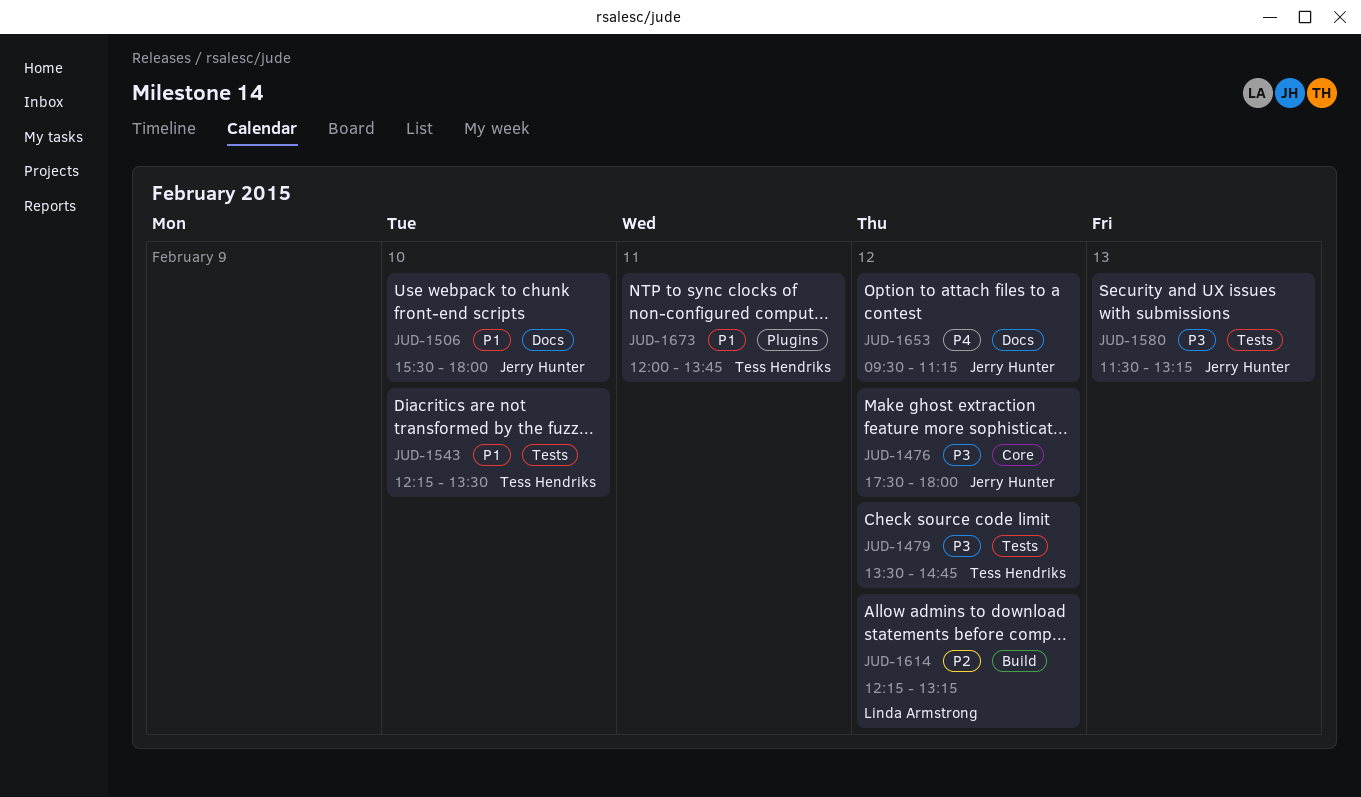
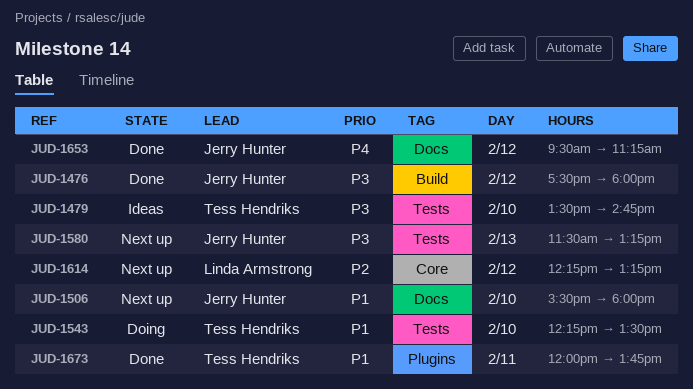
JUD-1476, label: Core -> Build
JUD-1479, day: Feb 12 -> Feb 10
JUD-1614, label: Build -> Core

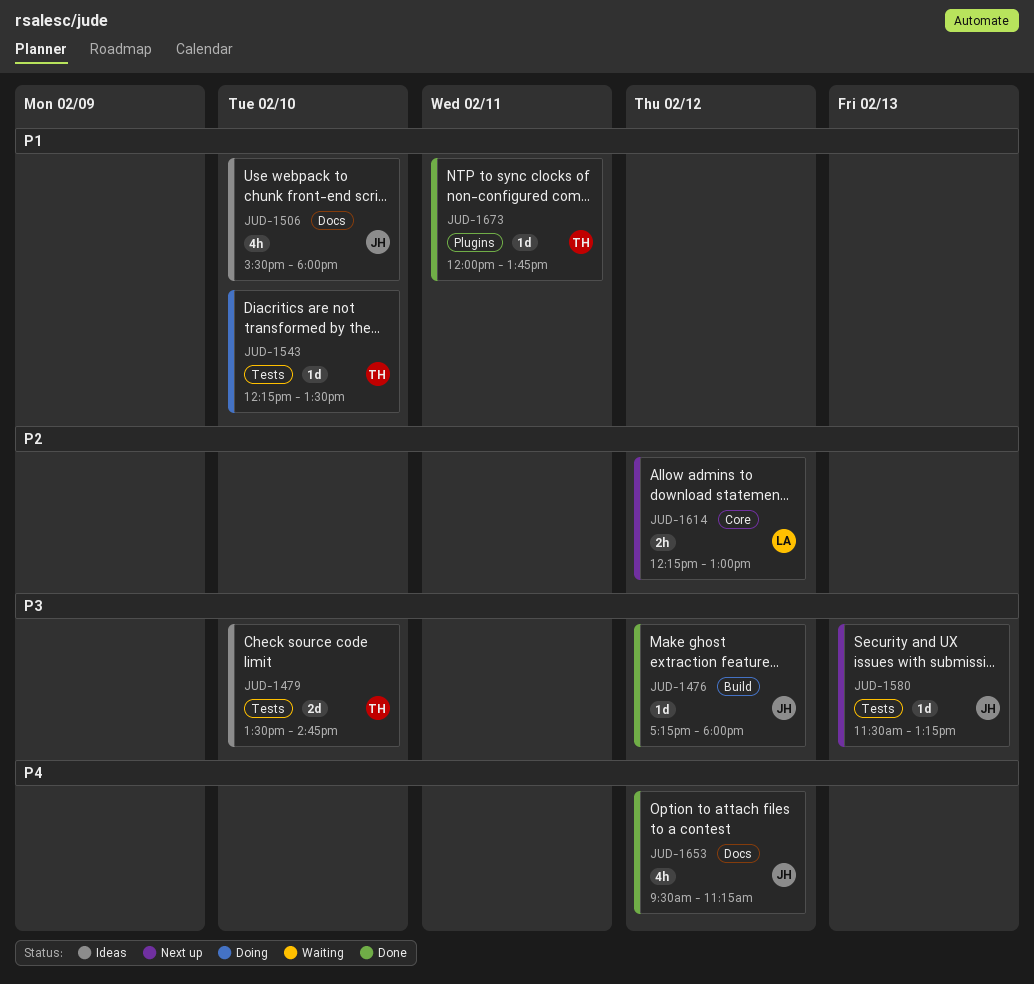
JUD-1476, begins: 17:30 -> 17:15
JUD-1506, status: Next up -> Ideas
JUD-1614, ends: 13:15 -> 13:00

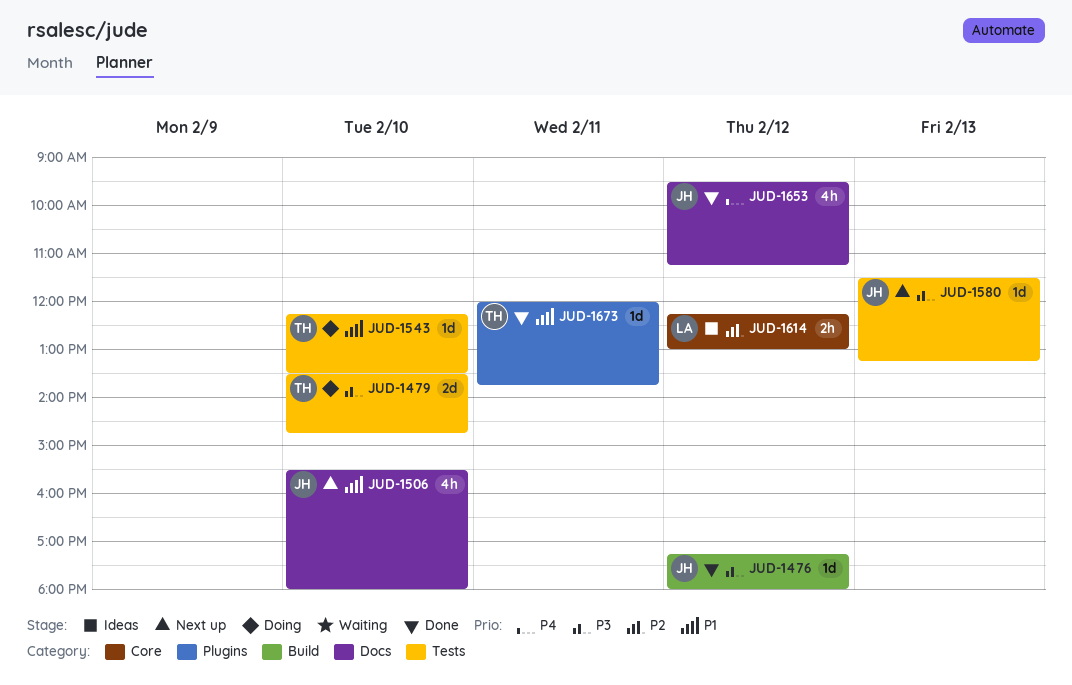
JUD-1479, status: Ideas -> Doing
JUD-1506, status: Ideas -> Next up
JUD-1614, status: Next up -> Ideas

